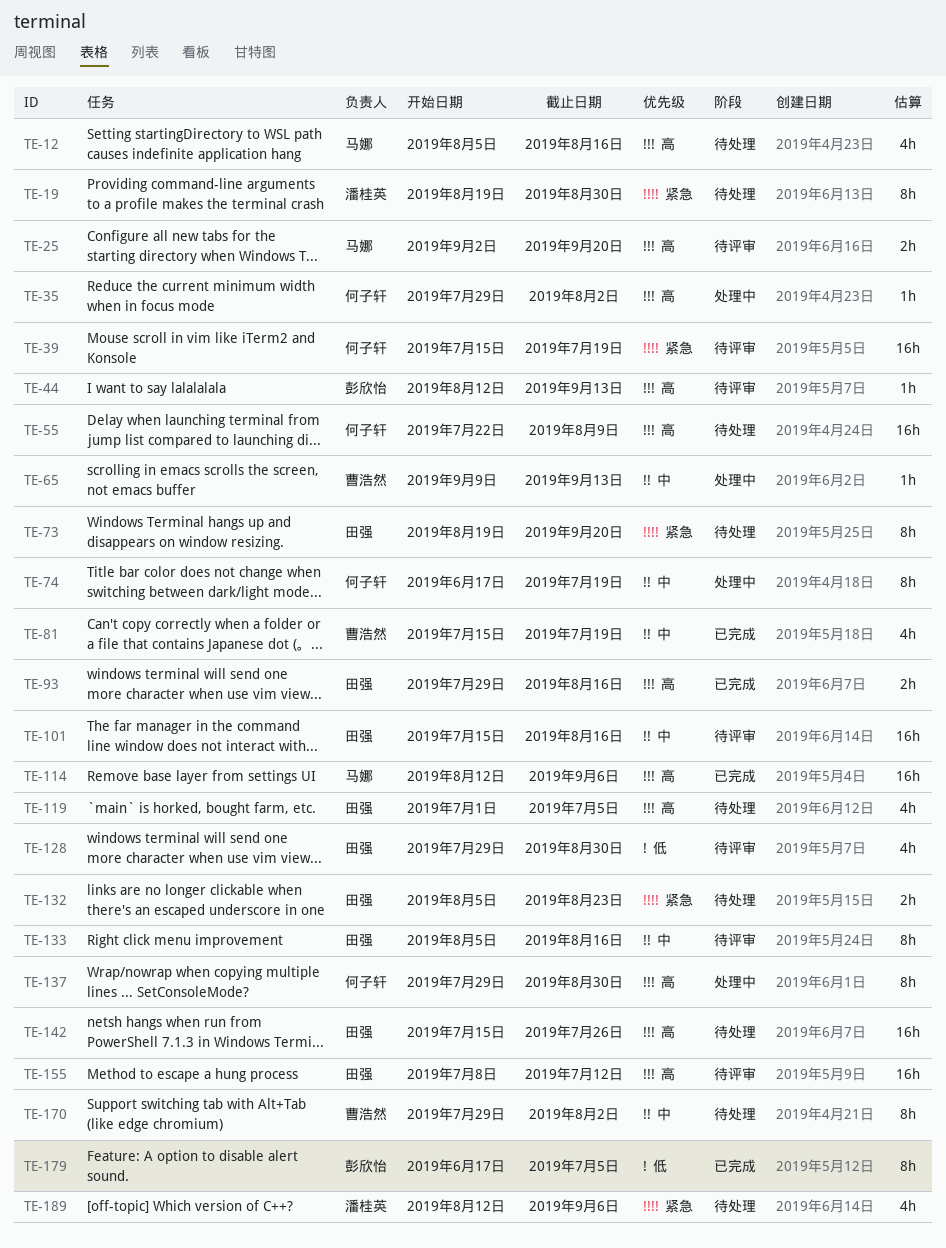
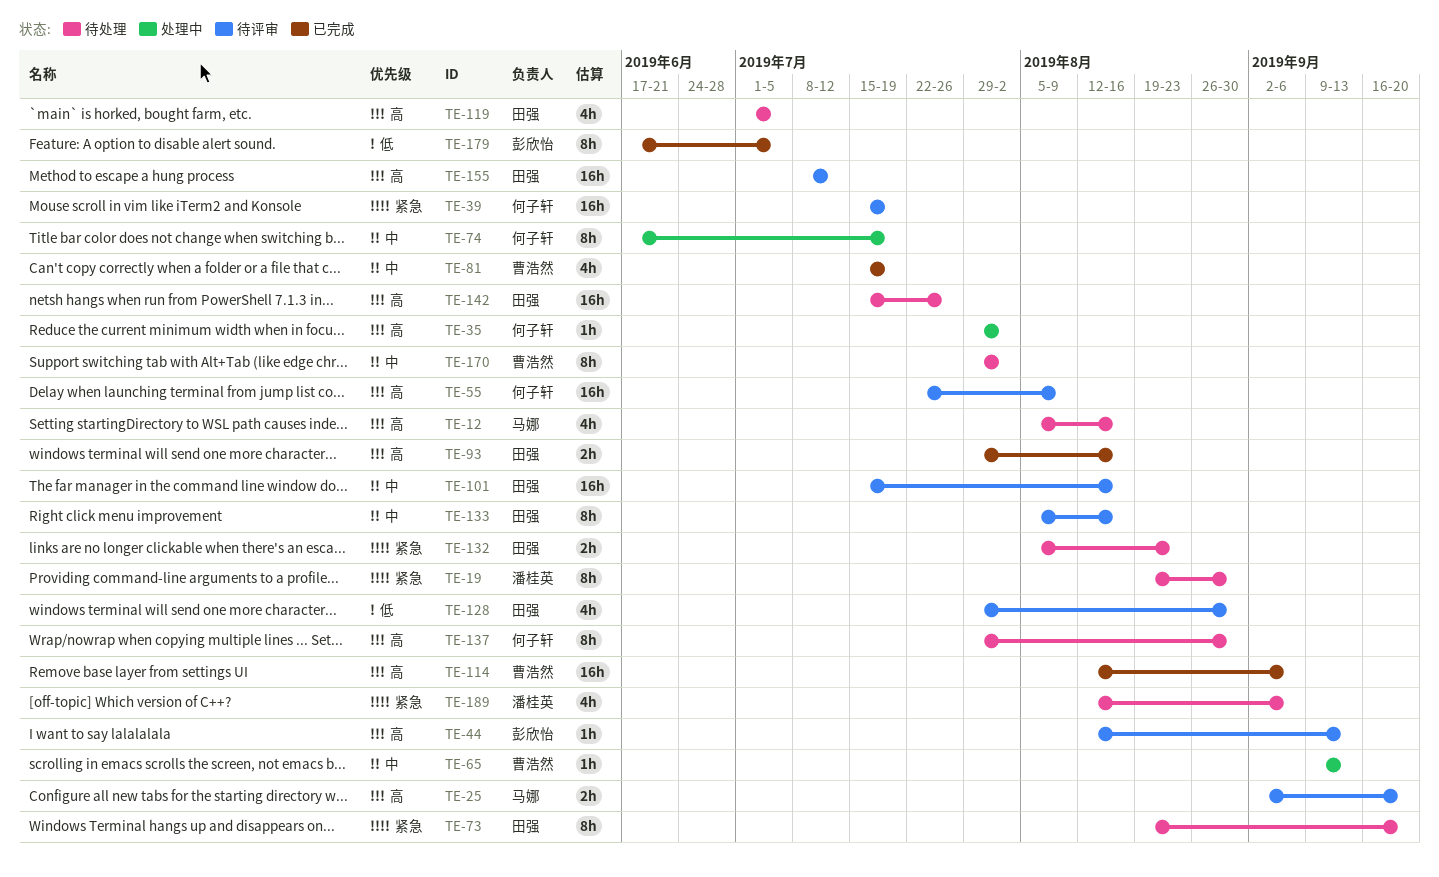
TE-55, status: 待处理 -> 待评审
TE-114, owner: 马娜 -> 曹浩然
TE-137, status: 处理中 -> 待处理

